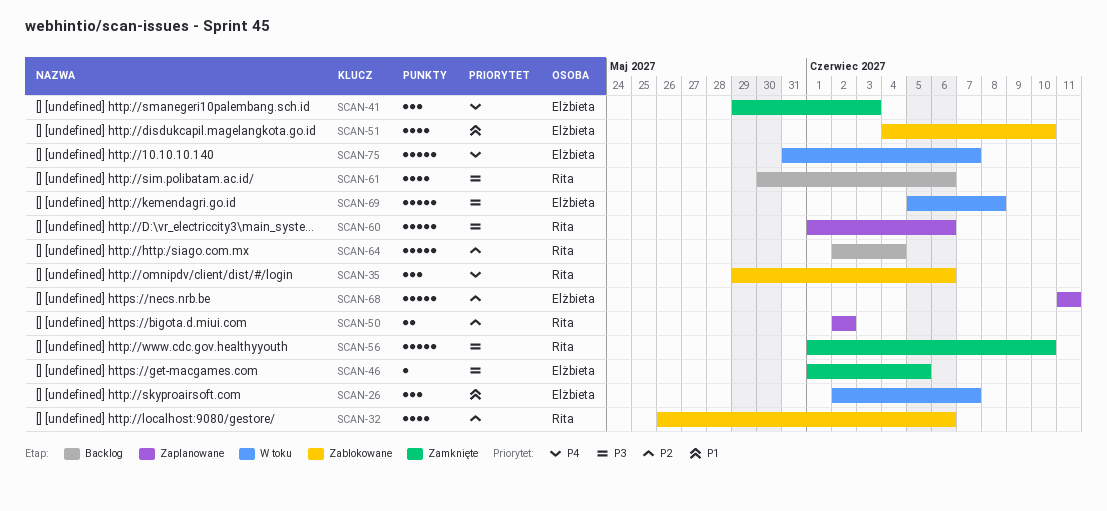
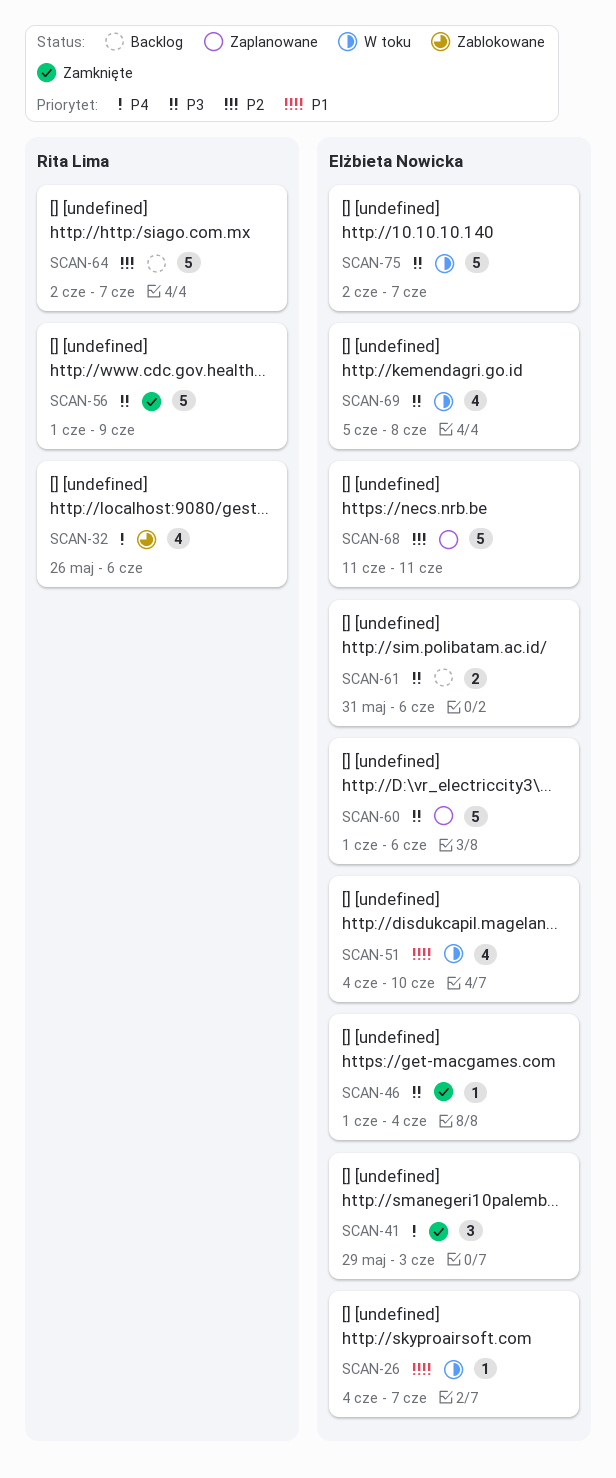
SCAN-26, estimate: 3 -> 1
SCAN-26, start: Jun 2 -> Jun 4
SCAN-32, priority: P2 -> P4
SCAN-35: present -> none
SCAN-46, due: Jun 5 -> Jun 4
SCAN-50: present -> none
SCAN-51, status: Zablokowane -> W toku
SCAN-56, due: Jun 10 -> Jun 9
SCAN-60, owner: Rita Lima -> Elżbieta Nowicka
SCAN-61, owner: Rita Lima -> Elżbieta Nowicka
SCAN-61, estimate: 4 -> 2
SCAN-61, start: May 30 -> May 31
SCAN-64, due: Jun 4 -> Jun 7
SCAN-69, estimate: 5 -> 4
SCAN-75, priority: P4 -> P3
SCAN-75, start: May 31 -> Jun 2

